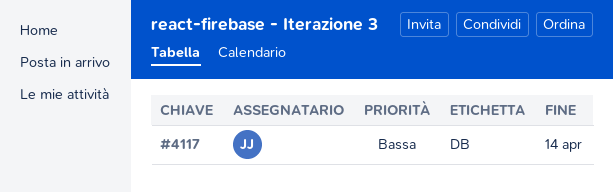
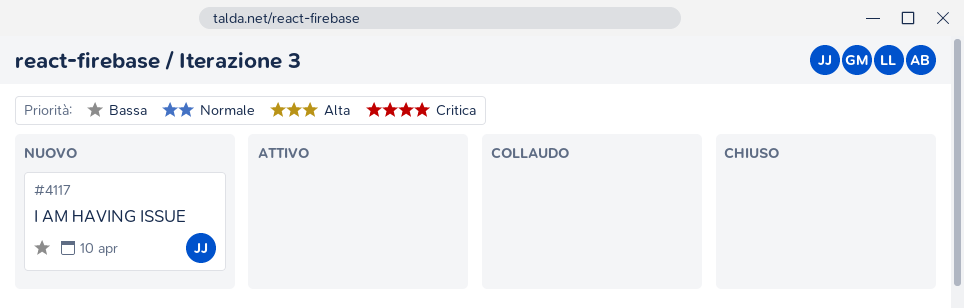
#4117, due: Apr 14 -> Apr 10

